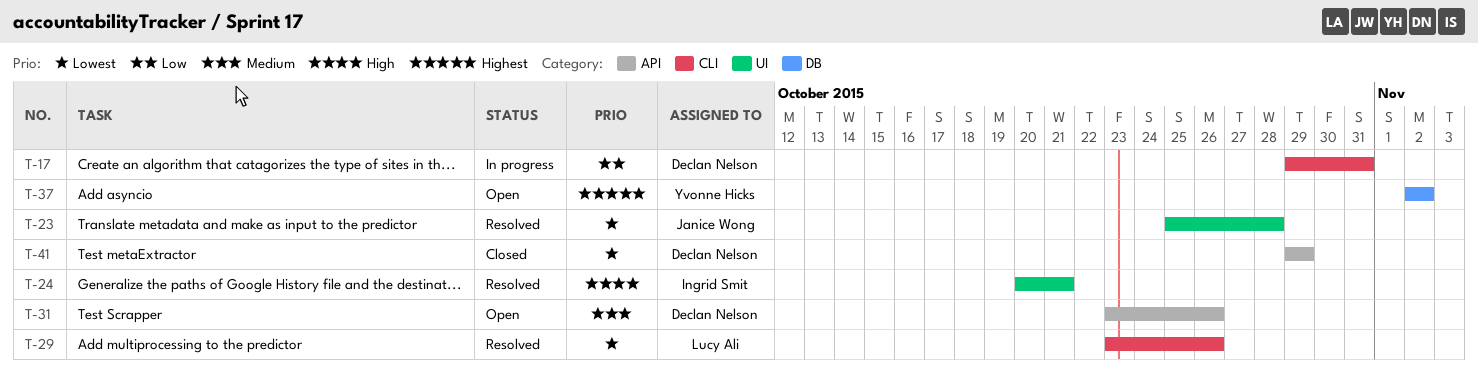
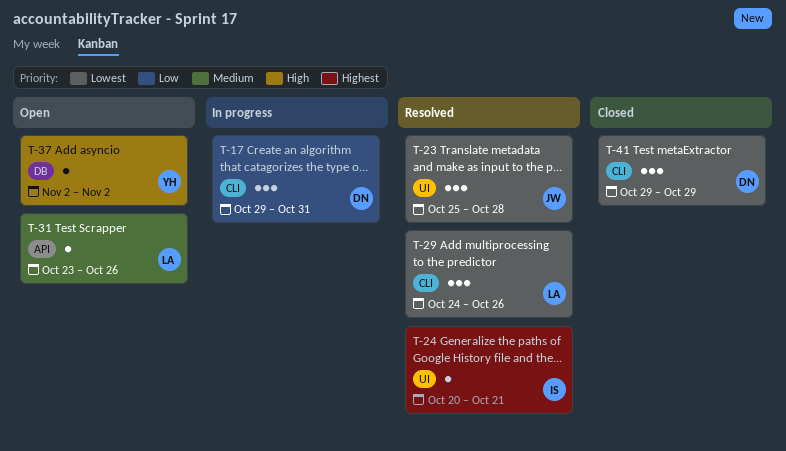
T-24, priority: High -> Highest
T-29, start: Oct 23 -> Oct 24
T-31, owner: Declan Nelson -> Lucy Ali
T-37, priority: Highest -> High
T-41, label: API -> CLI

